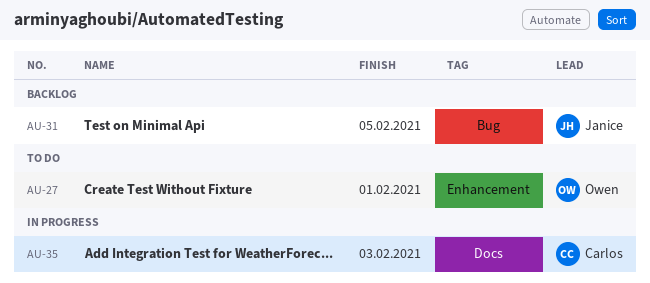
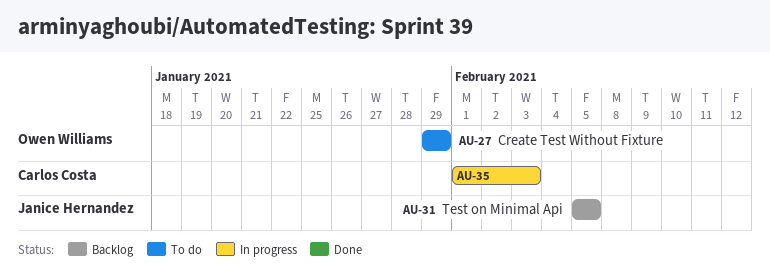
AU-27, due: Feb 1 -> Jan 29

